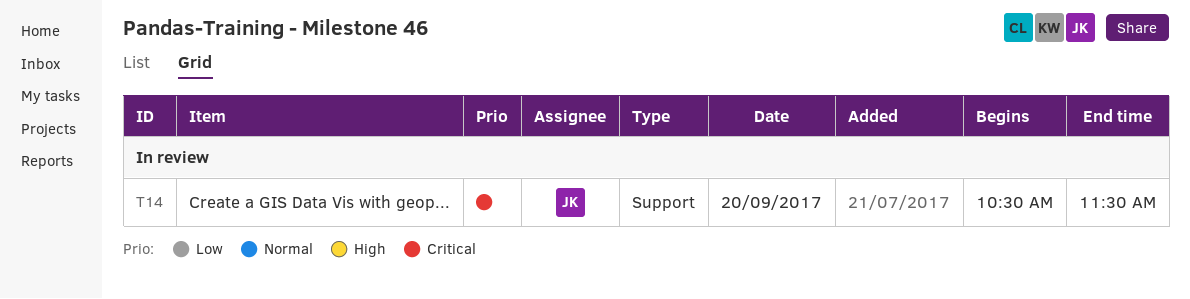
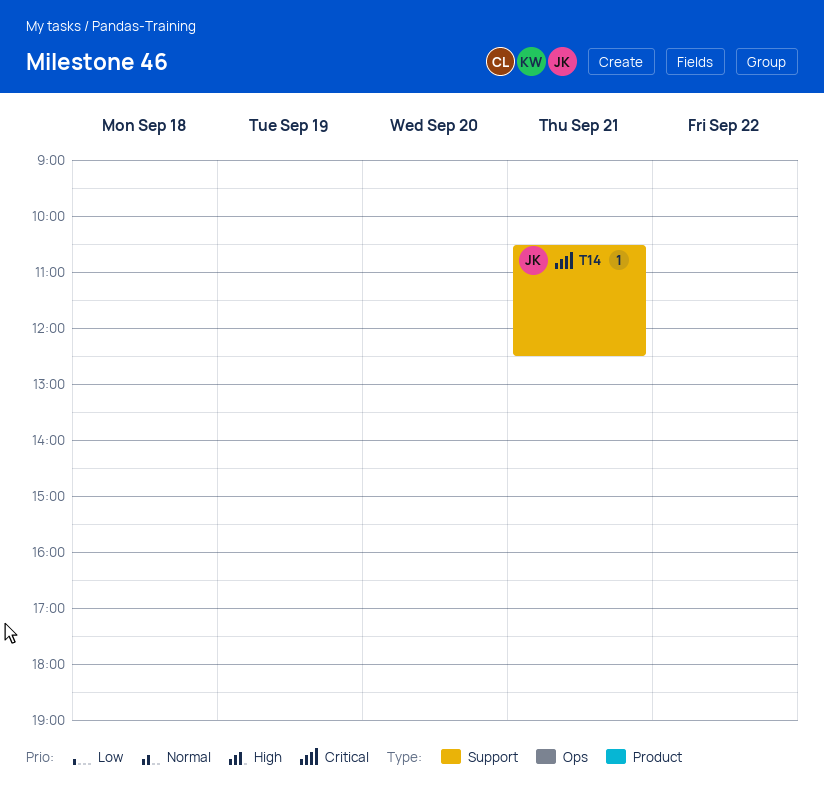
T14, day: Sep 20 -> Sep 21
T14, ends: 11:30 -> 12:30

